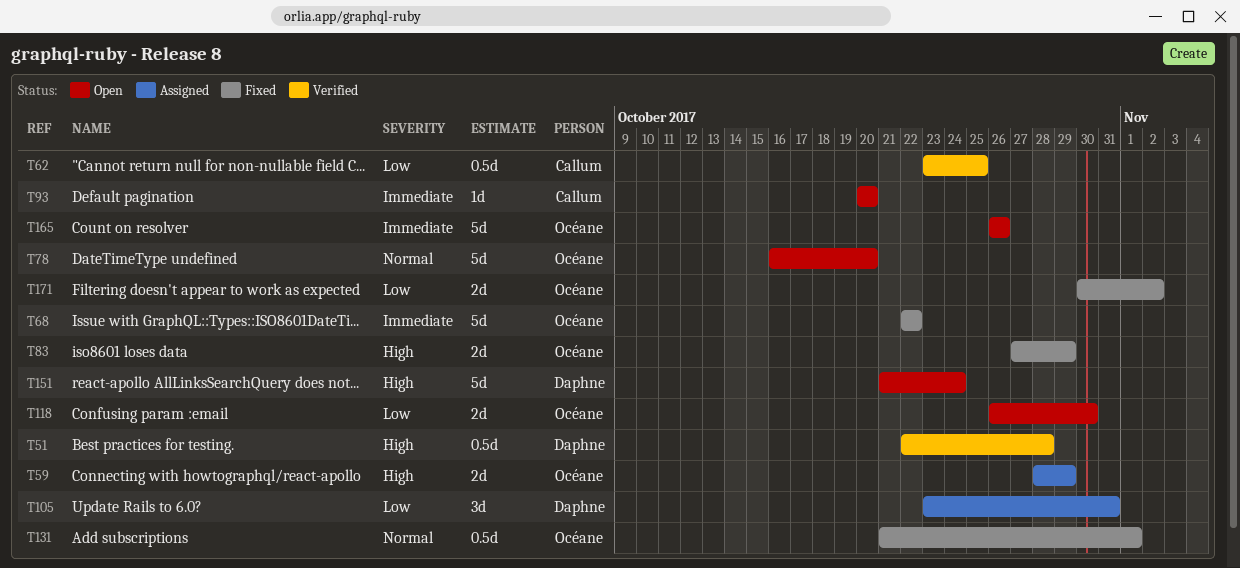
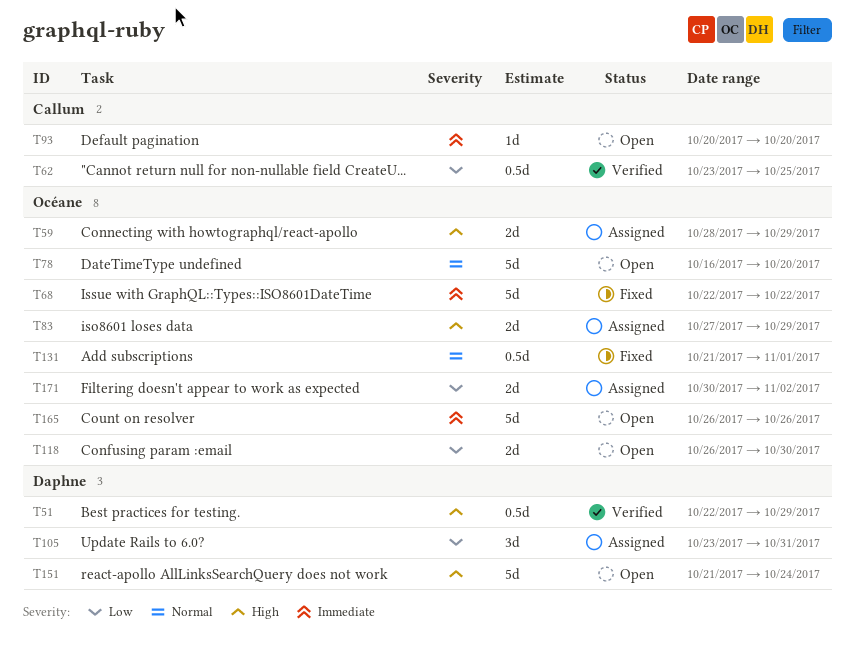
T51, due: Oct 28 -> Oct 29
T83, status: Fixed -> Assigned
T171, status: Fixed -> Assigned

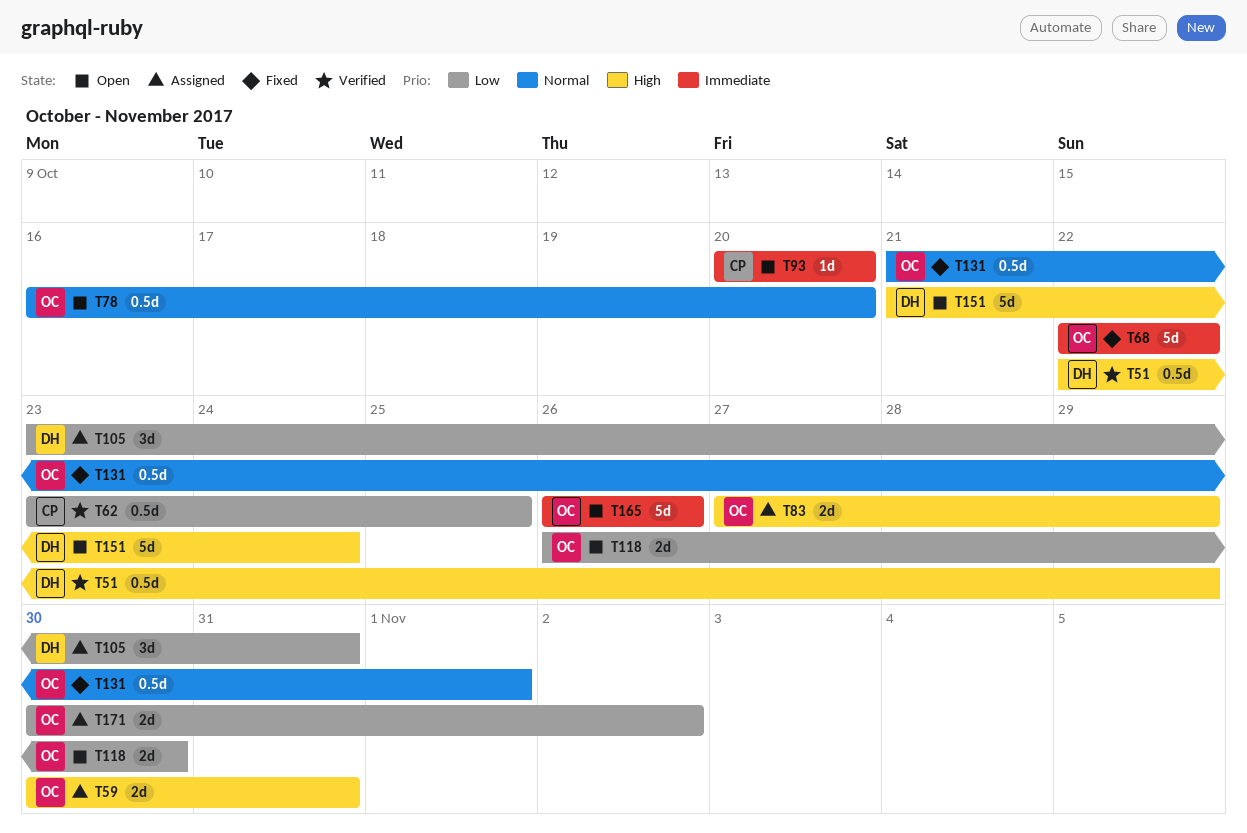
T59, start: Oct 28 -> Oct 30
T59, due: Oct 29 -> Oct 31
T78, estimate: 5d -> 0.5d

